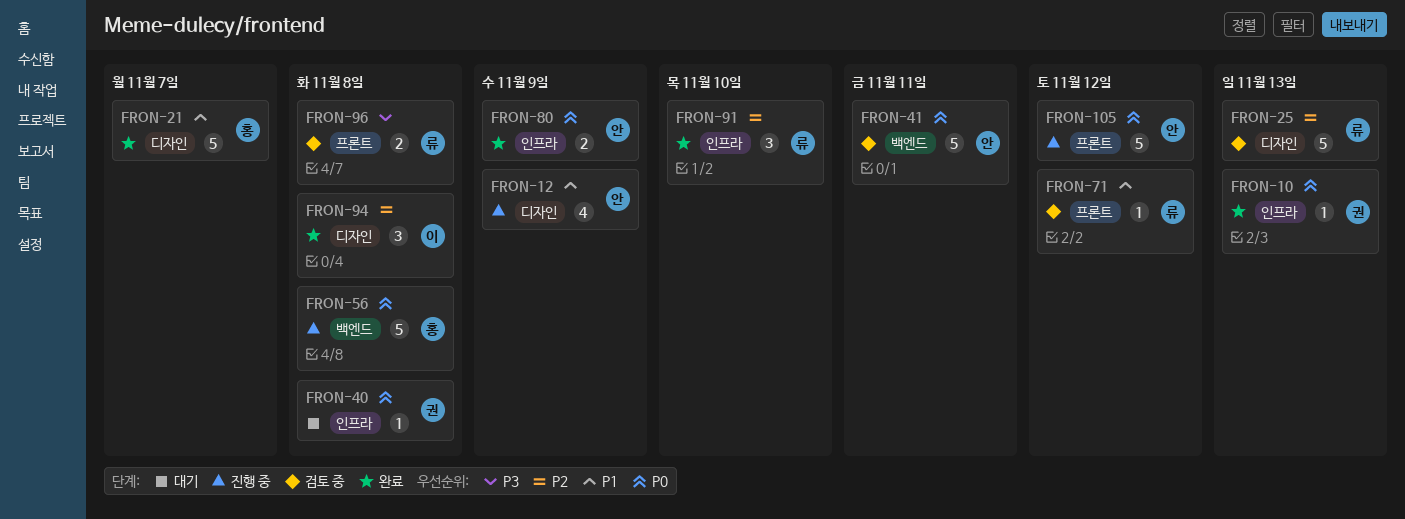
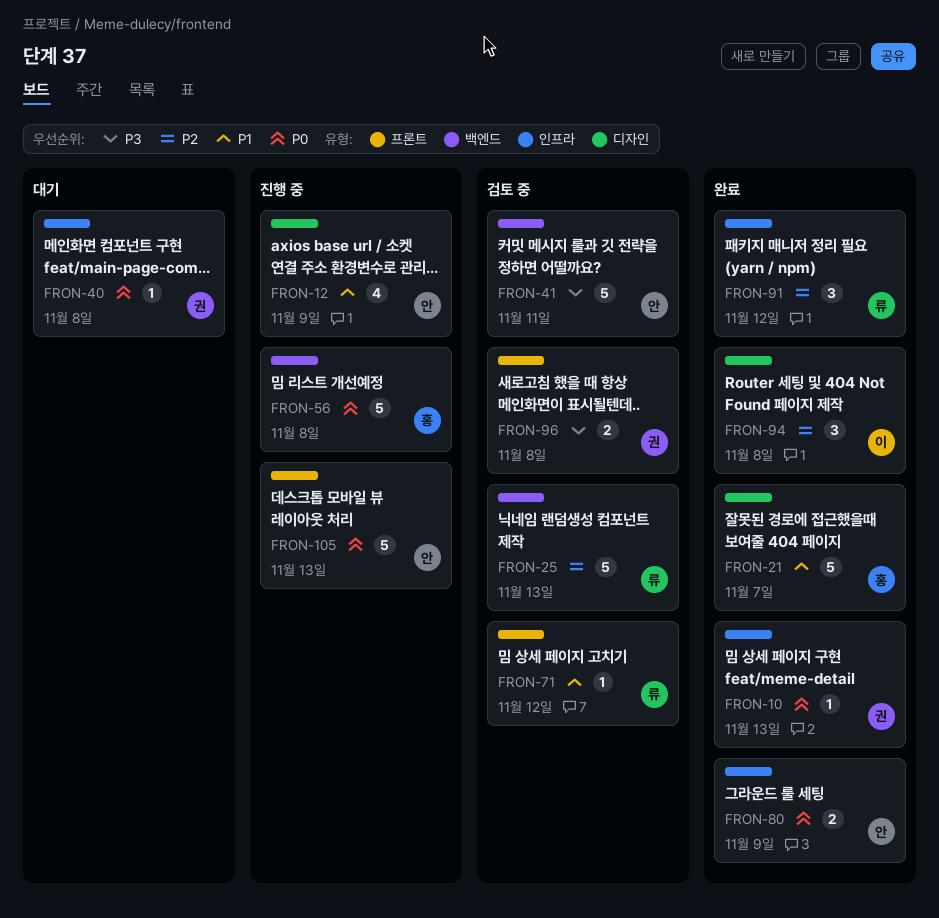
FRON-25, label: 디자인 -> 백엔드
FRON-41, priority: P0 -> P3
FRON-91, due: Nov 10 -> Nov 12
FRON-96, owner: 류 -> 권
FRON-105, due: Nov 12 -> Nov 13

